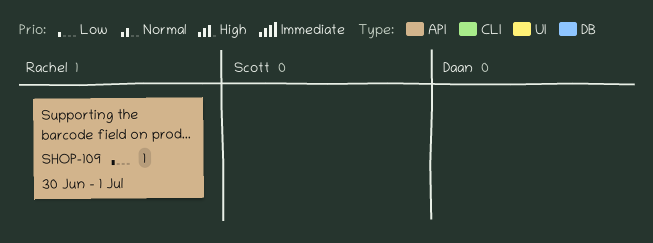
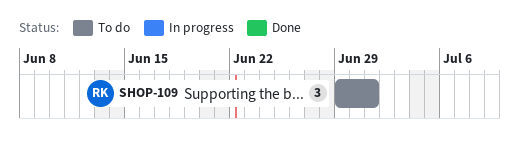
SHOP-109, estimate: 1 -> 3
SHOP-109, start: Jun 30 -> Jun 29

